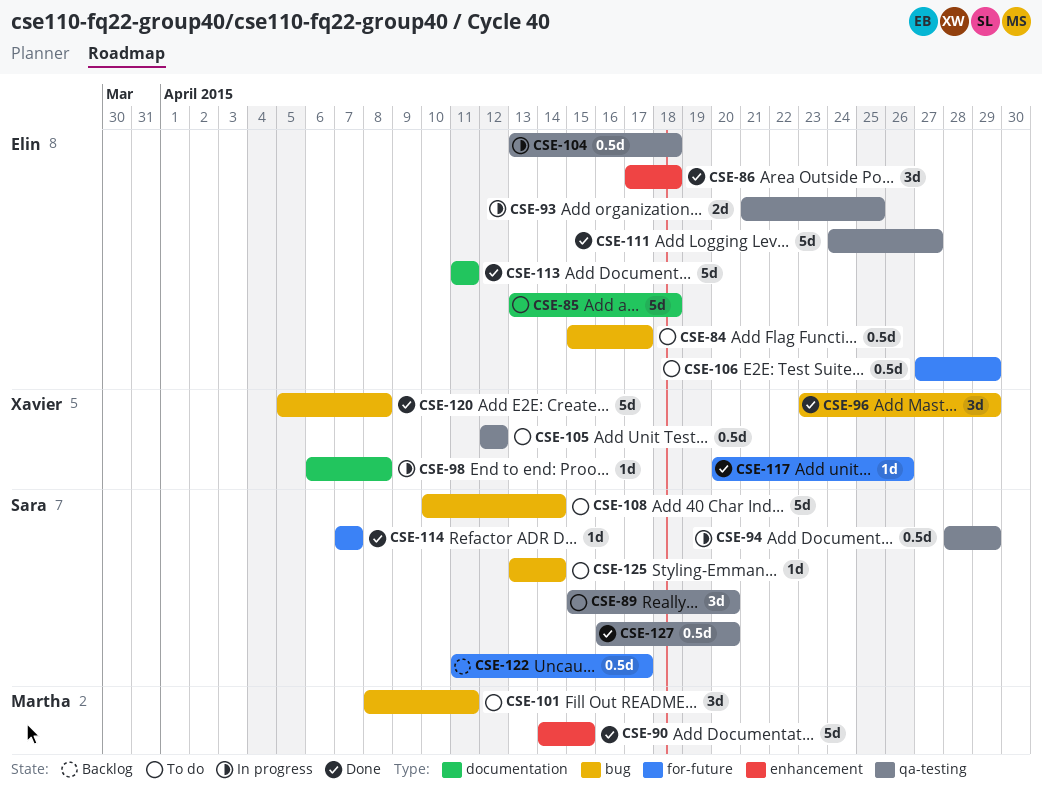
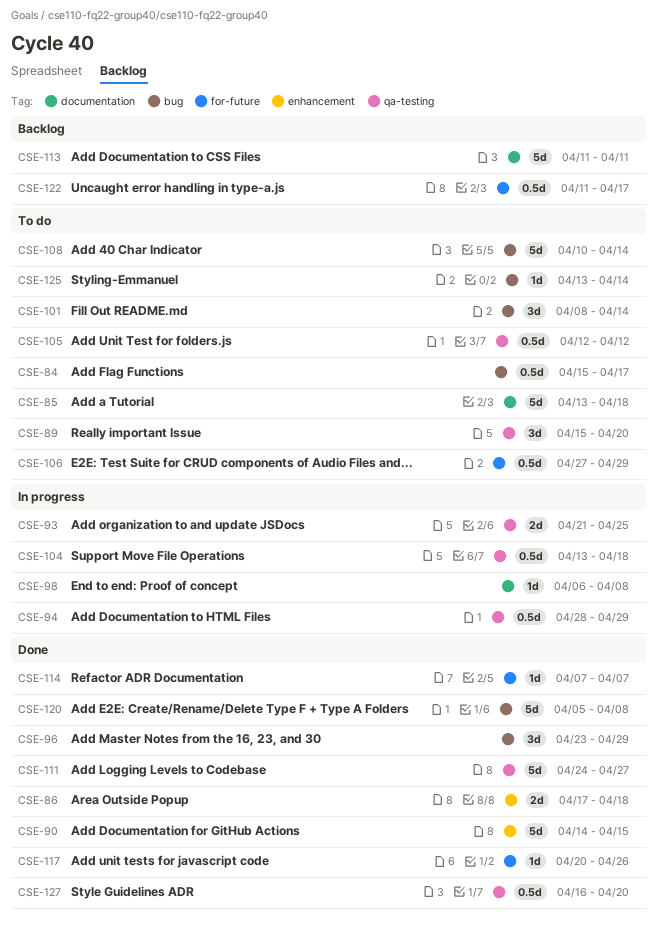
CSE-86, estimate: 3d -> 2d
CSE-101, due: Apr 11 -> Apr 14
CSE-113, status: Done -> Backlog

